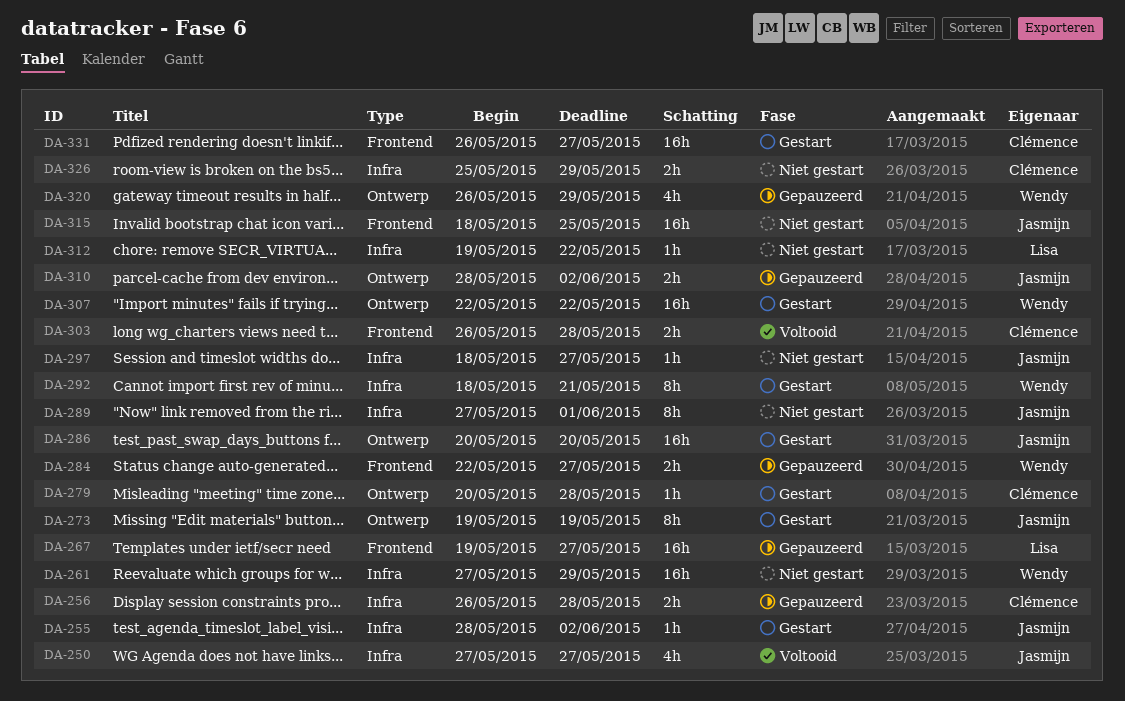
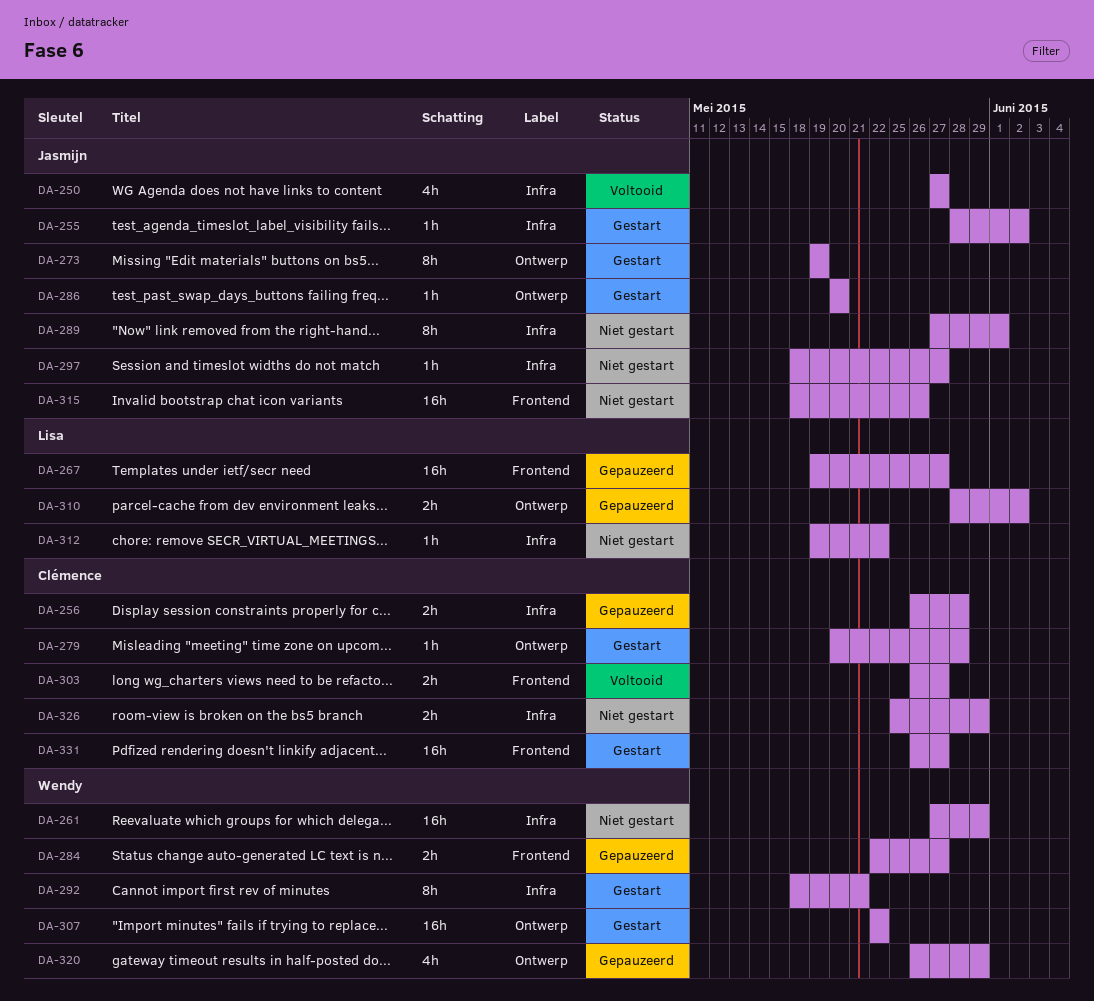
DA-286, estimate: 16h -> 1h
DA-303, due: May 28 -> May 27
DA-310, owner: Jasmijn -> Lisa
DA-315, due: May 25 -> May 26

